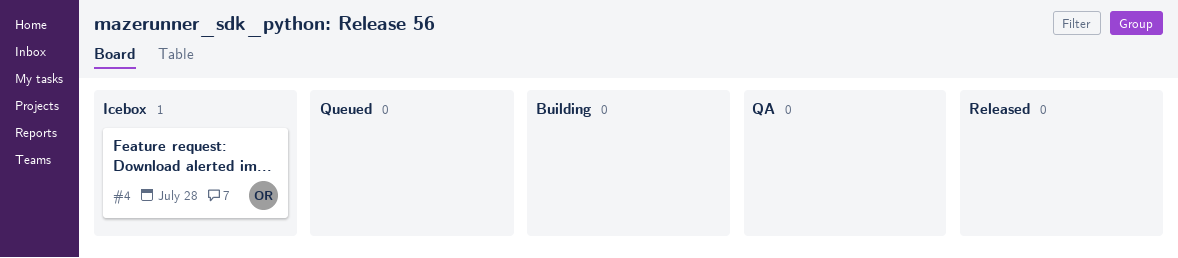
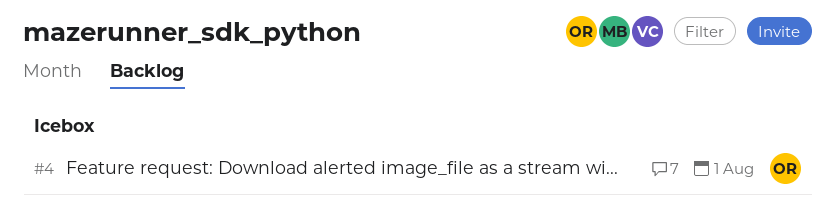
#4, due: Jul 28 -> Aug 1

